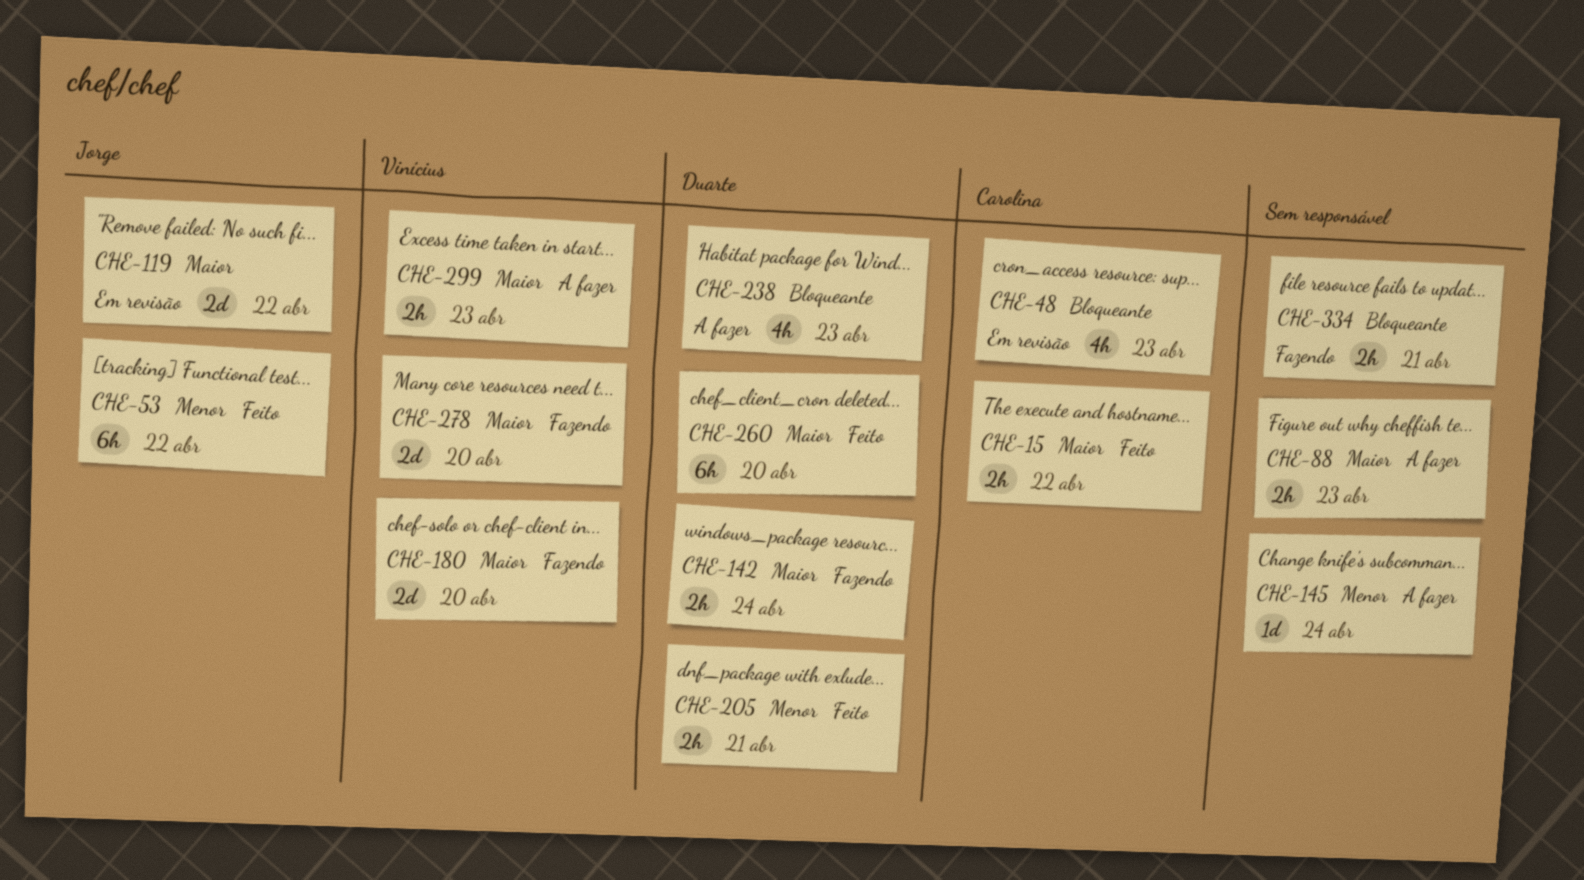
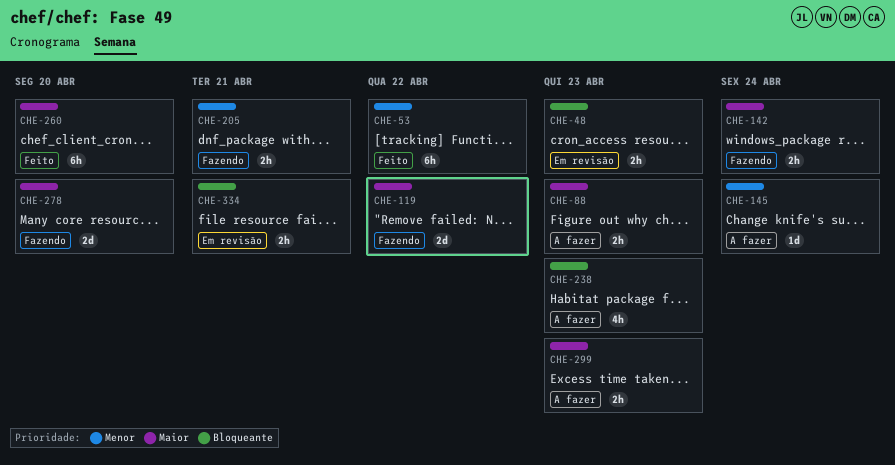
CHE-15: present -> none
CHE-48, estimate: 4h -> 2h
CHE-119, status: Em revisão -> Fazendo
CHE-180: present -> none
CHE-205, status: Feito -> Fazendo
CHE-334, status: Fazendo -> Em revisão

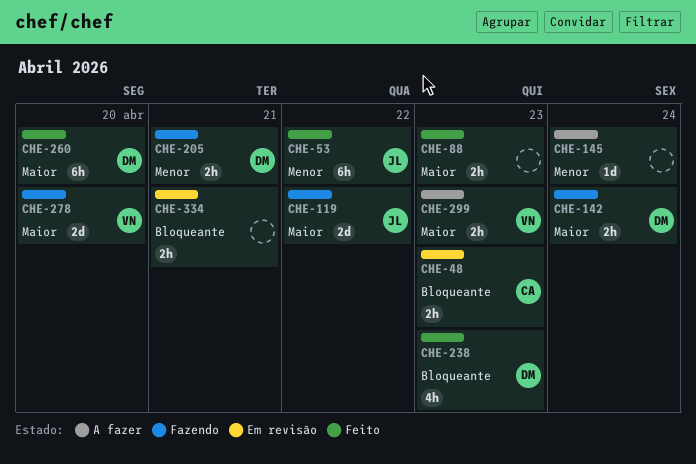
CHE-88, status: A fazer -> Feito
CHE-238, status: A fazer -> Feito

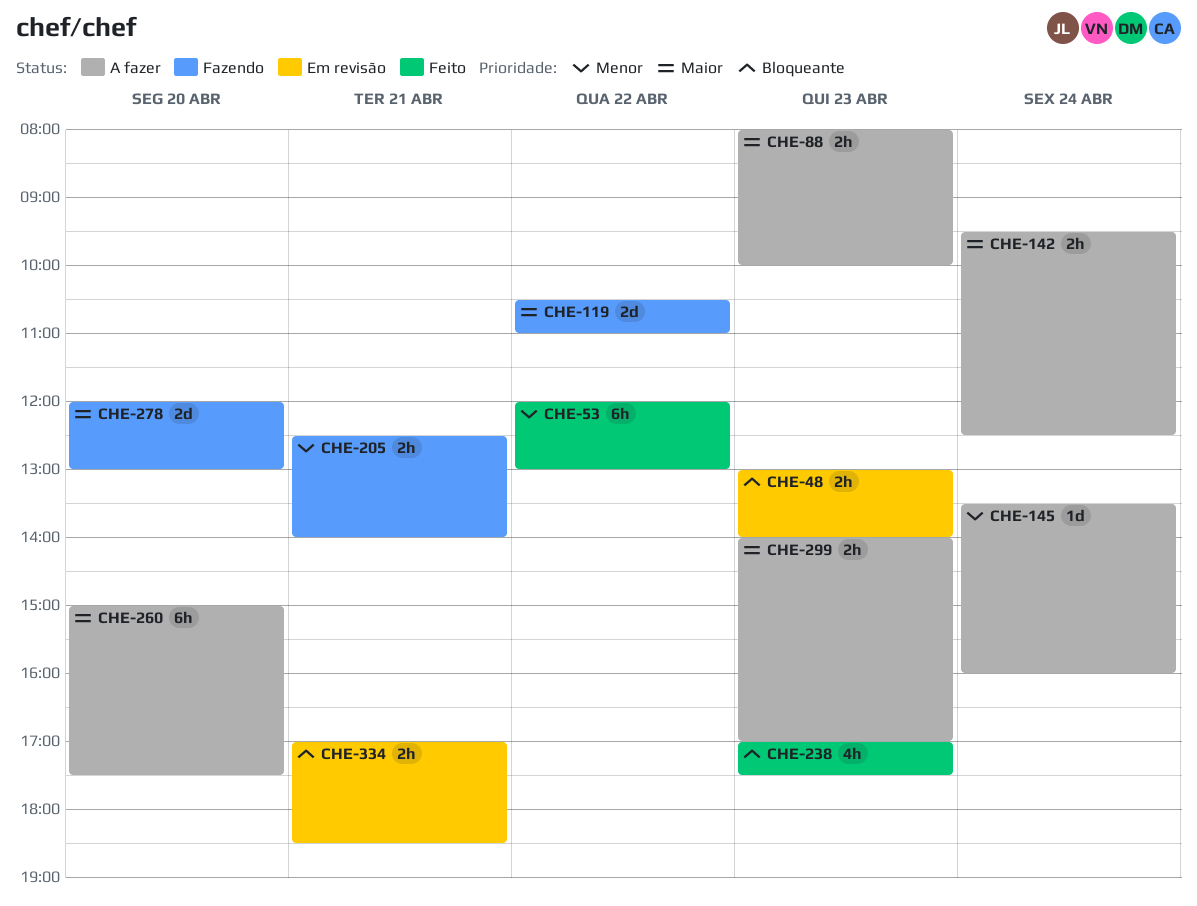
CHE-88, status: Feito -> A fazer
CHE-142, status: Fazendo -> A fazer
CHE-260, status: Feito -> A fazer

